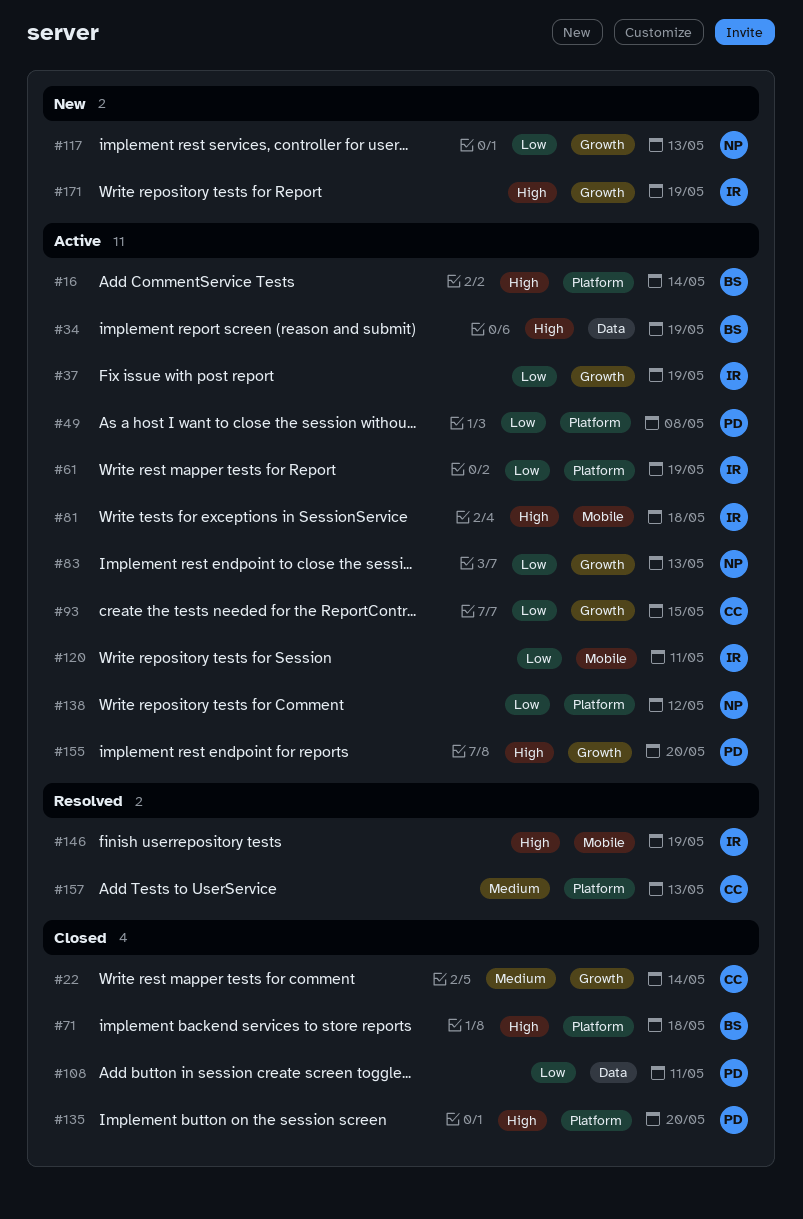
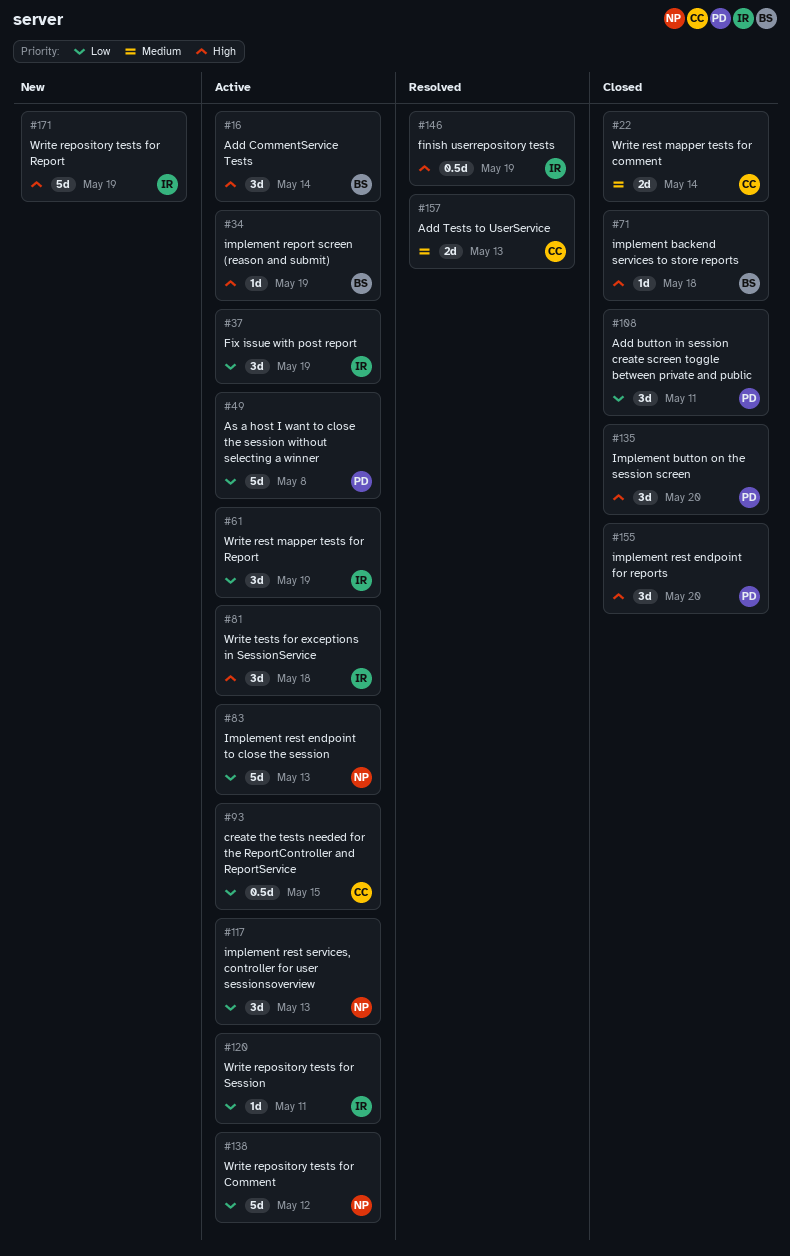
#117, status: New -> Active
#155, status: Active -> Closed

